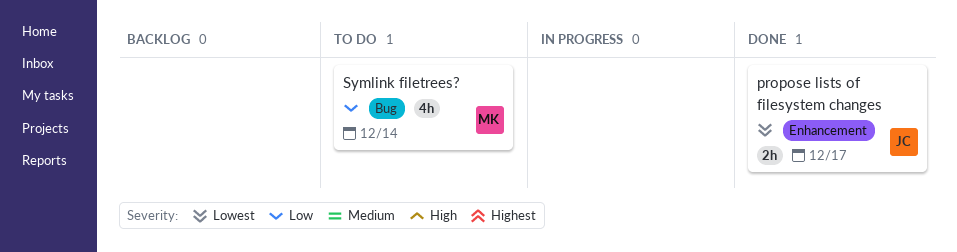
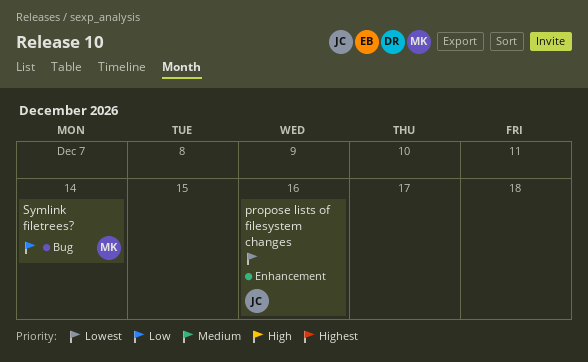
propose lists of filesystem changes, due: Dec 17 -> Dec 16

